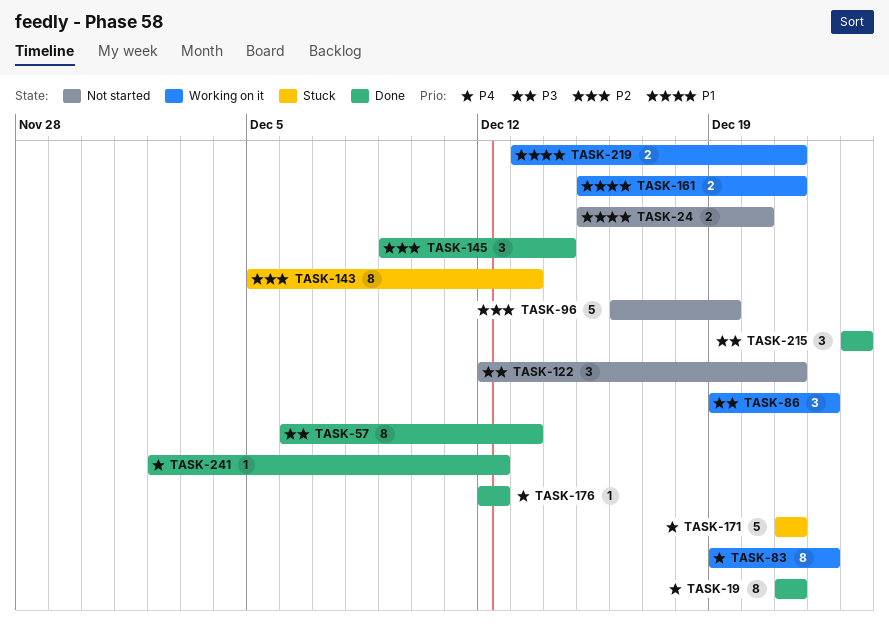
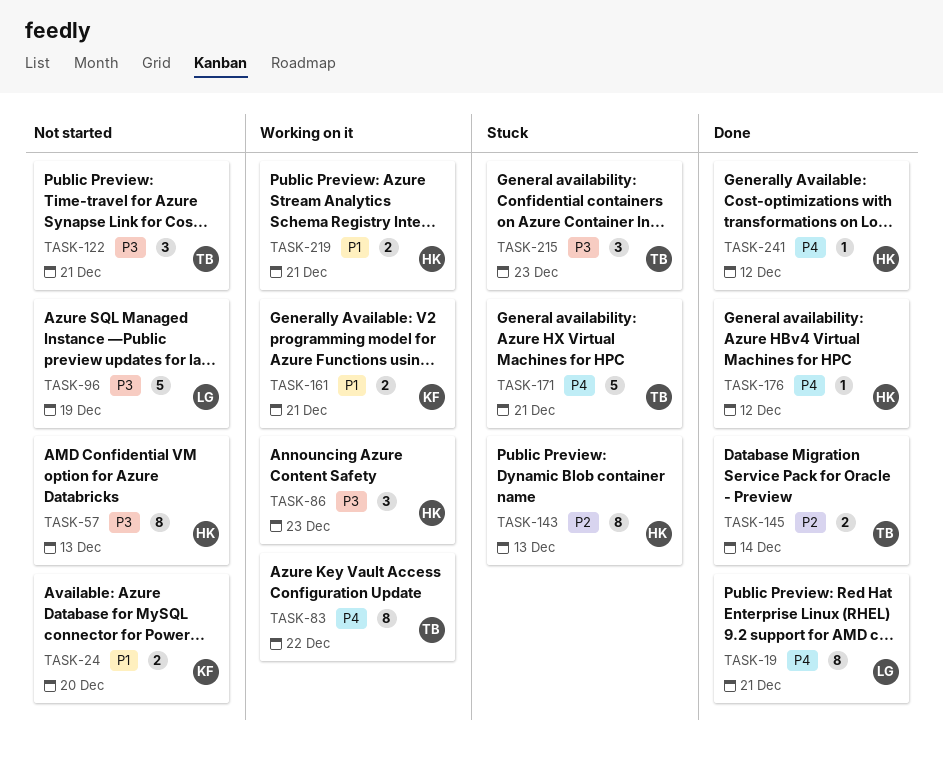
TASK-57, status: Done -> Not started
TASK-86, due: Dec 22 -> Dec 23
TASK-96, priority: P2 -> P3
TASK-145, estimate: 3 -> 2
TASK-215, status: Done -> Stuck

